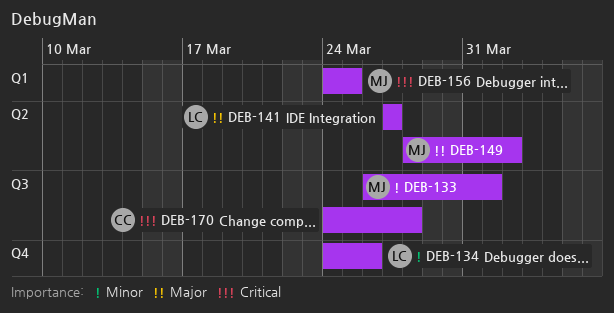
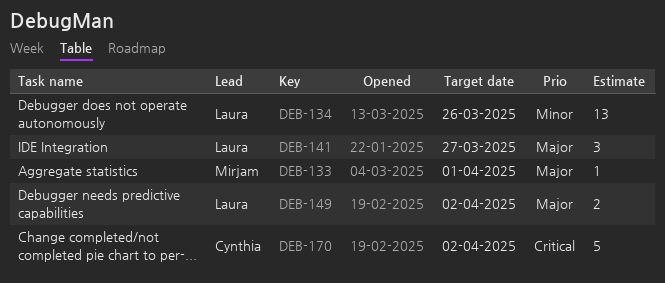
DEB-133, priority: Minor -> Major
DEB-149, owner: Mirjam -> Laura
DEB-156: present -> none
DEB-170, due: Mar 28 -> Apr 2

